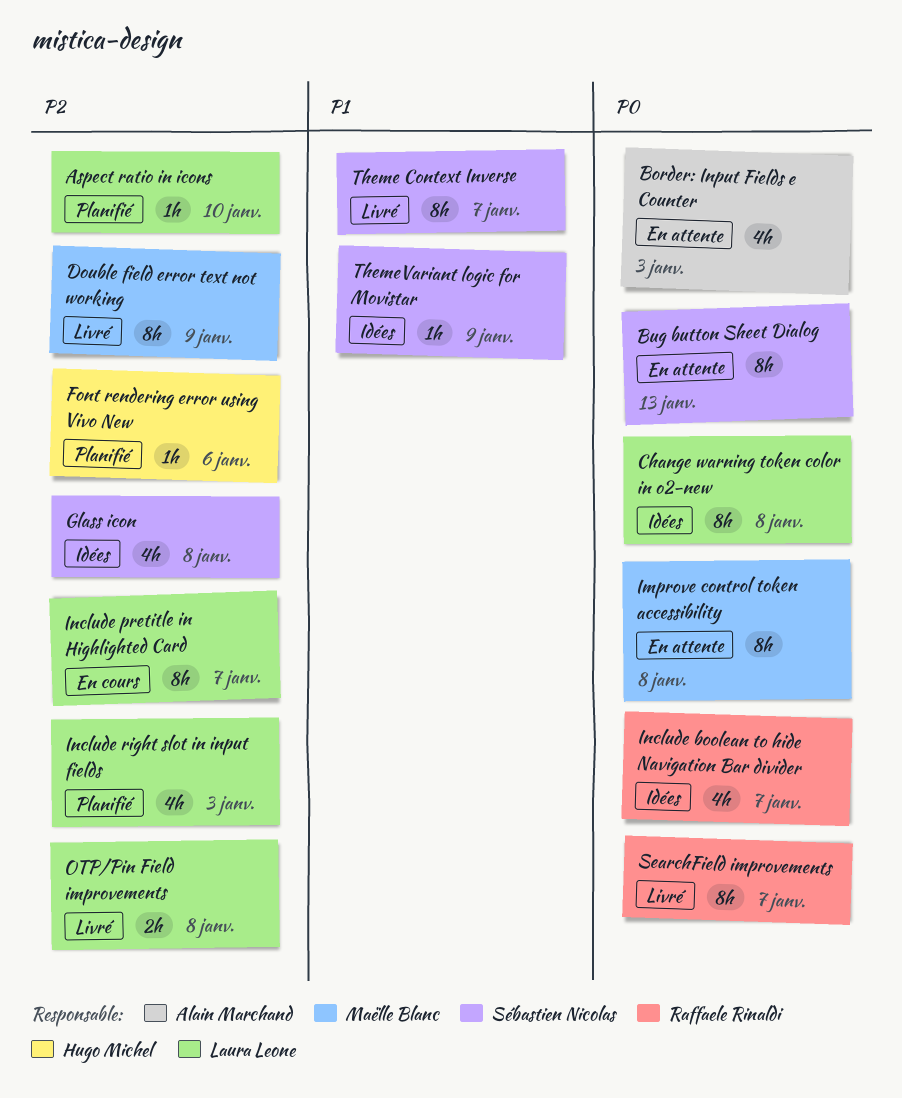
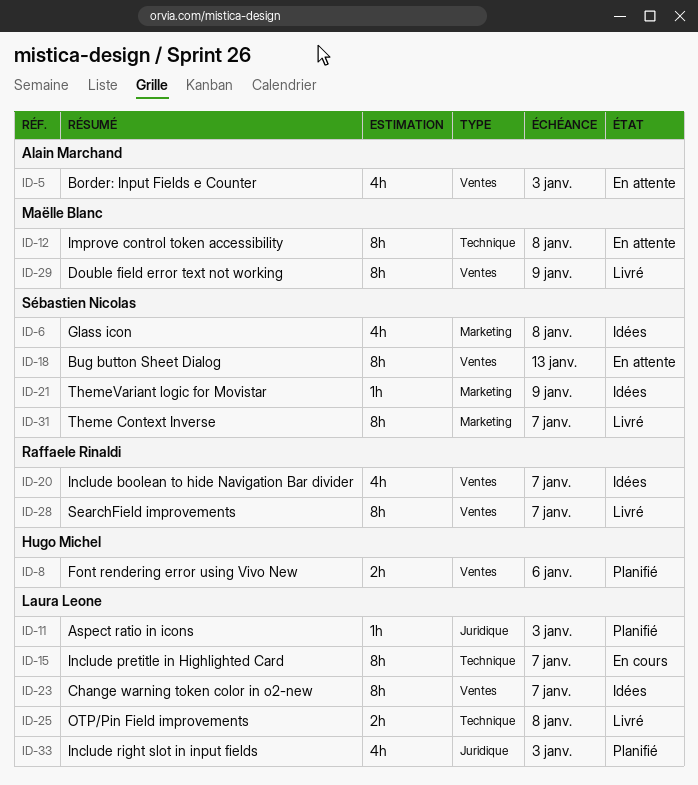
Aspect ratio in icons, due: Jan 10 -> Jan 3
Change warning token color in o2-new, due: Jan 8 -> Jan 7
Font rendering error using Vivo New, estimate: 1h -> 2h

